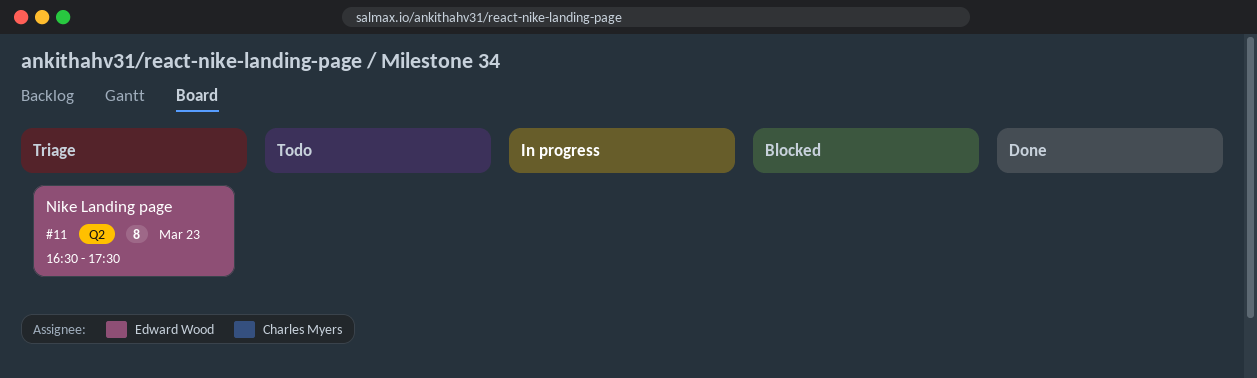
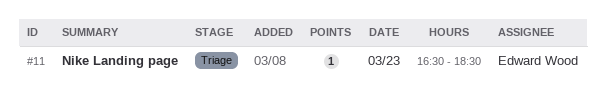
#11, estimate: 8 -> 1
#11, ends: 17:30 -> 18:30

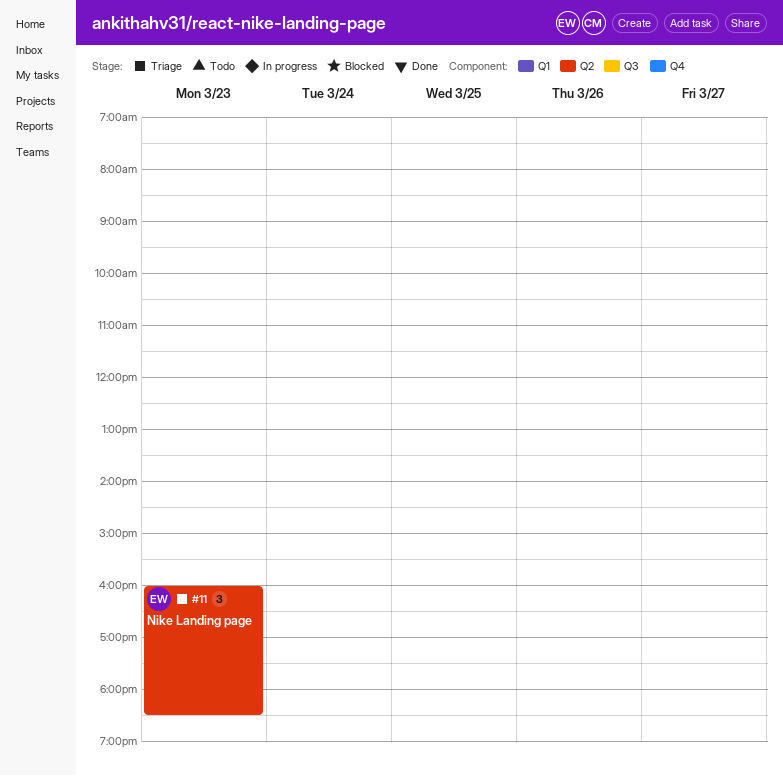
#11, estimate: 1 -> 3
#11, begins: 16:30 -> 16:00

